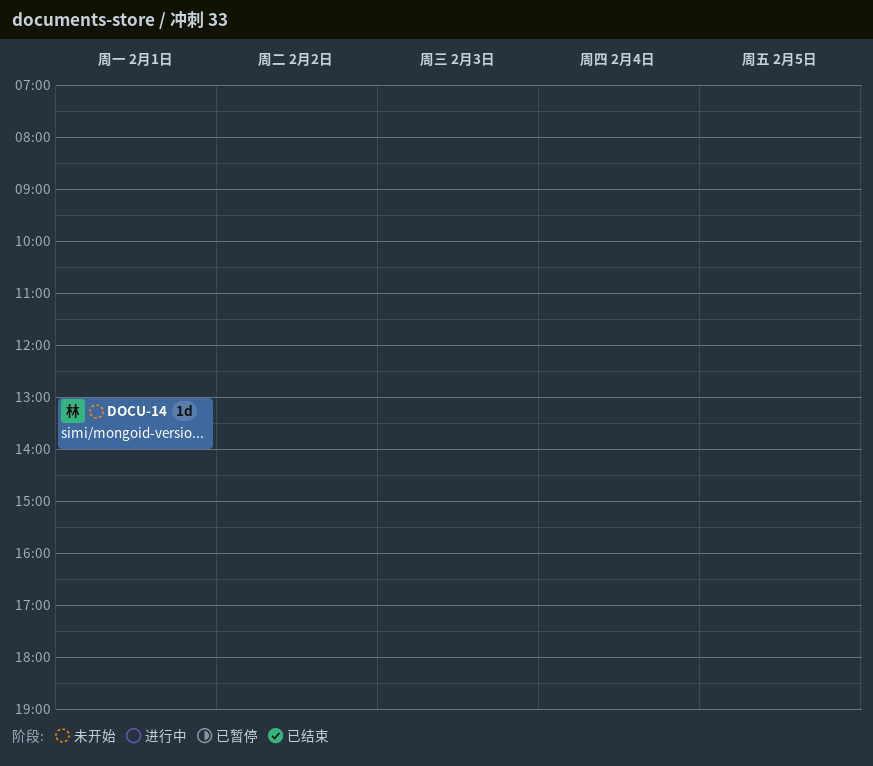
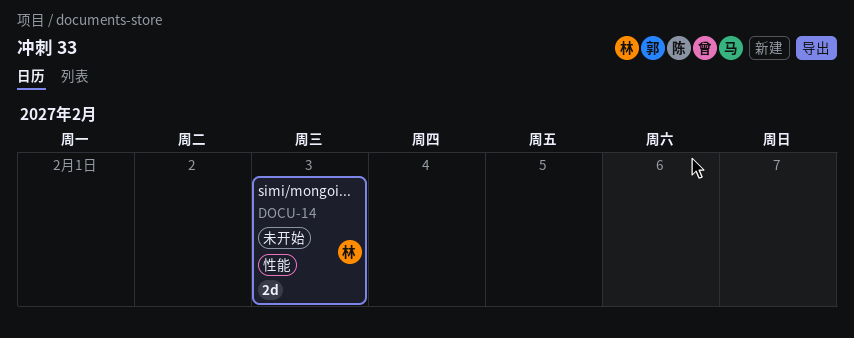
DOCU-14, estimate: 1d -> 2d
DOCU-14, day: Feb 1 -> Feb 3

